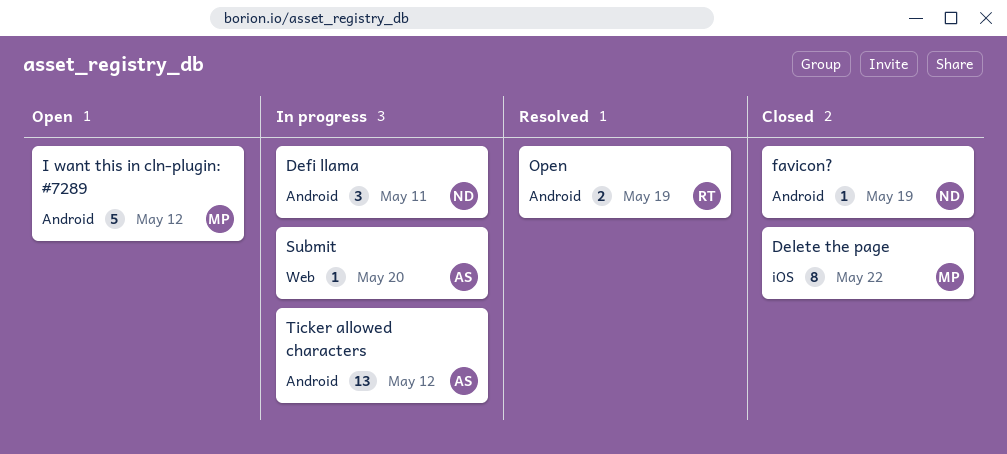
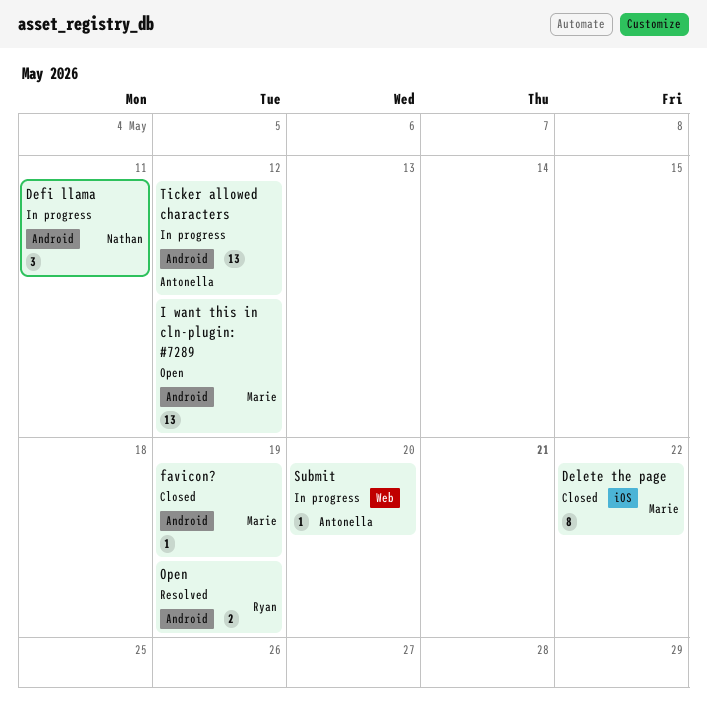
favicon?, owner: Nathan -> Marie
I want this in cln-plugin: #7289, estimate: 5 -> 13

